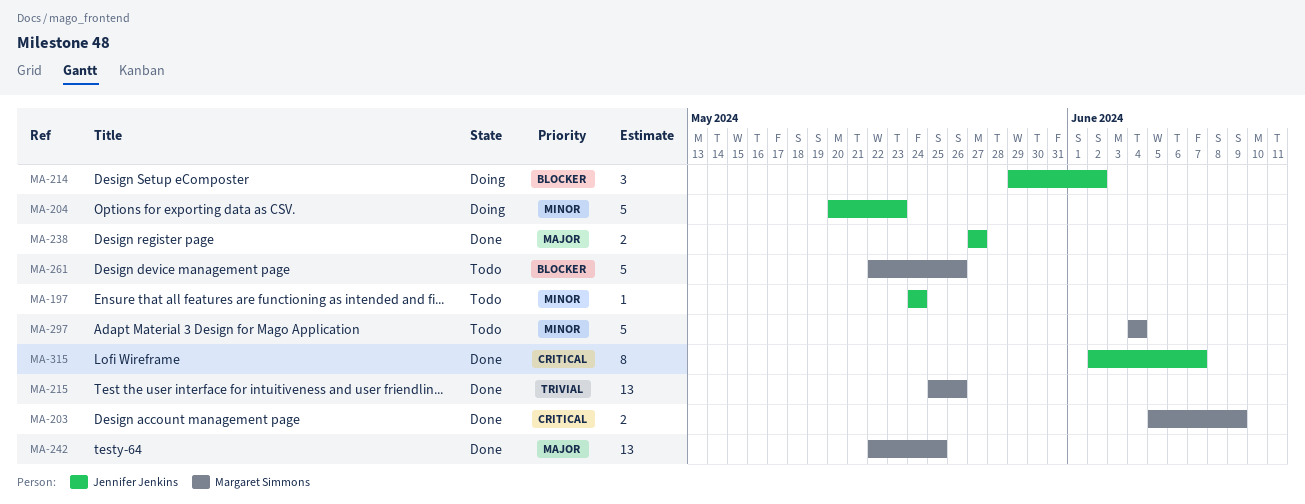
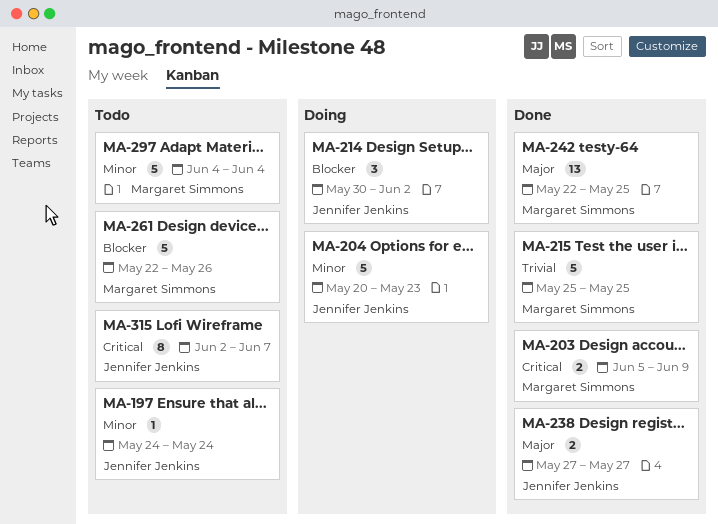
MA-214, start: May 29 -> May 30
MA-215, estimate: 13 -> 5
MA-215, due: May 26 -> May 25
MA-315, status: Done -> Todo

